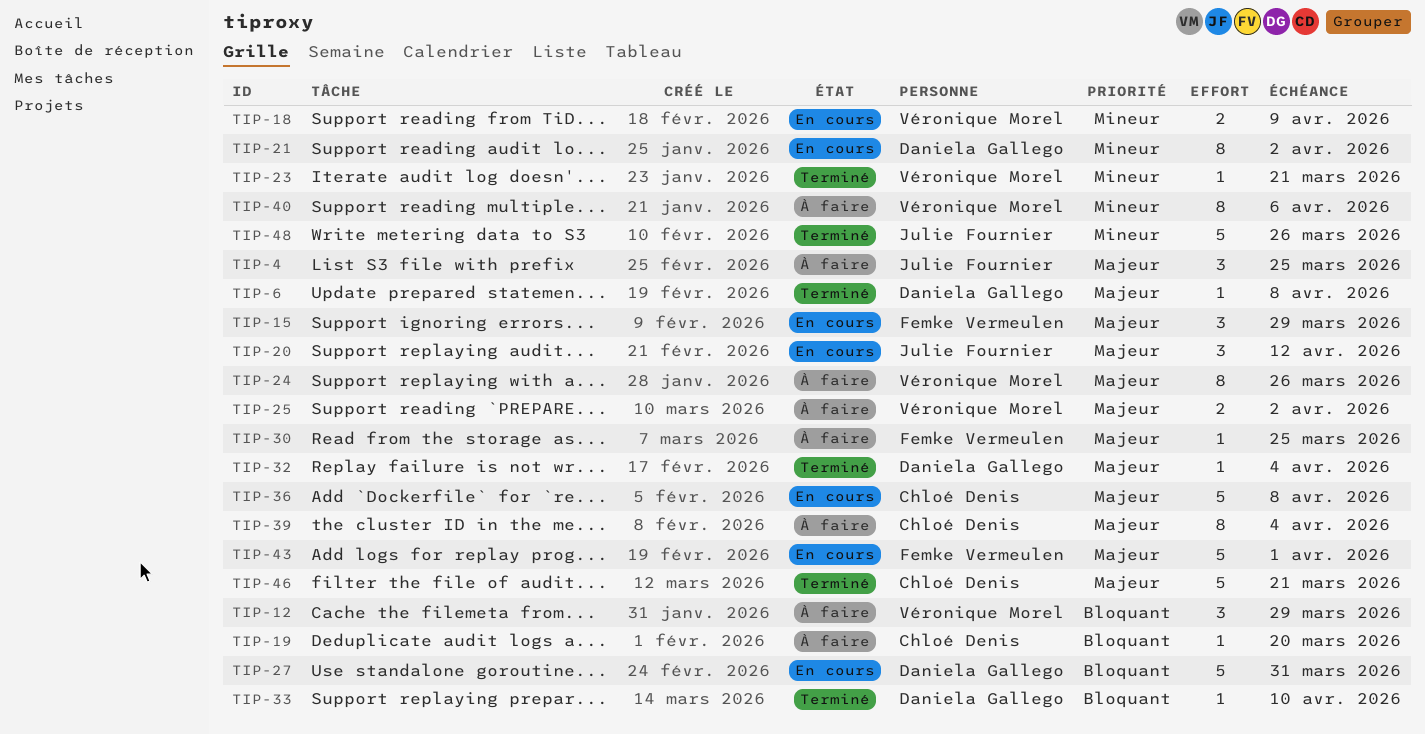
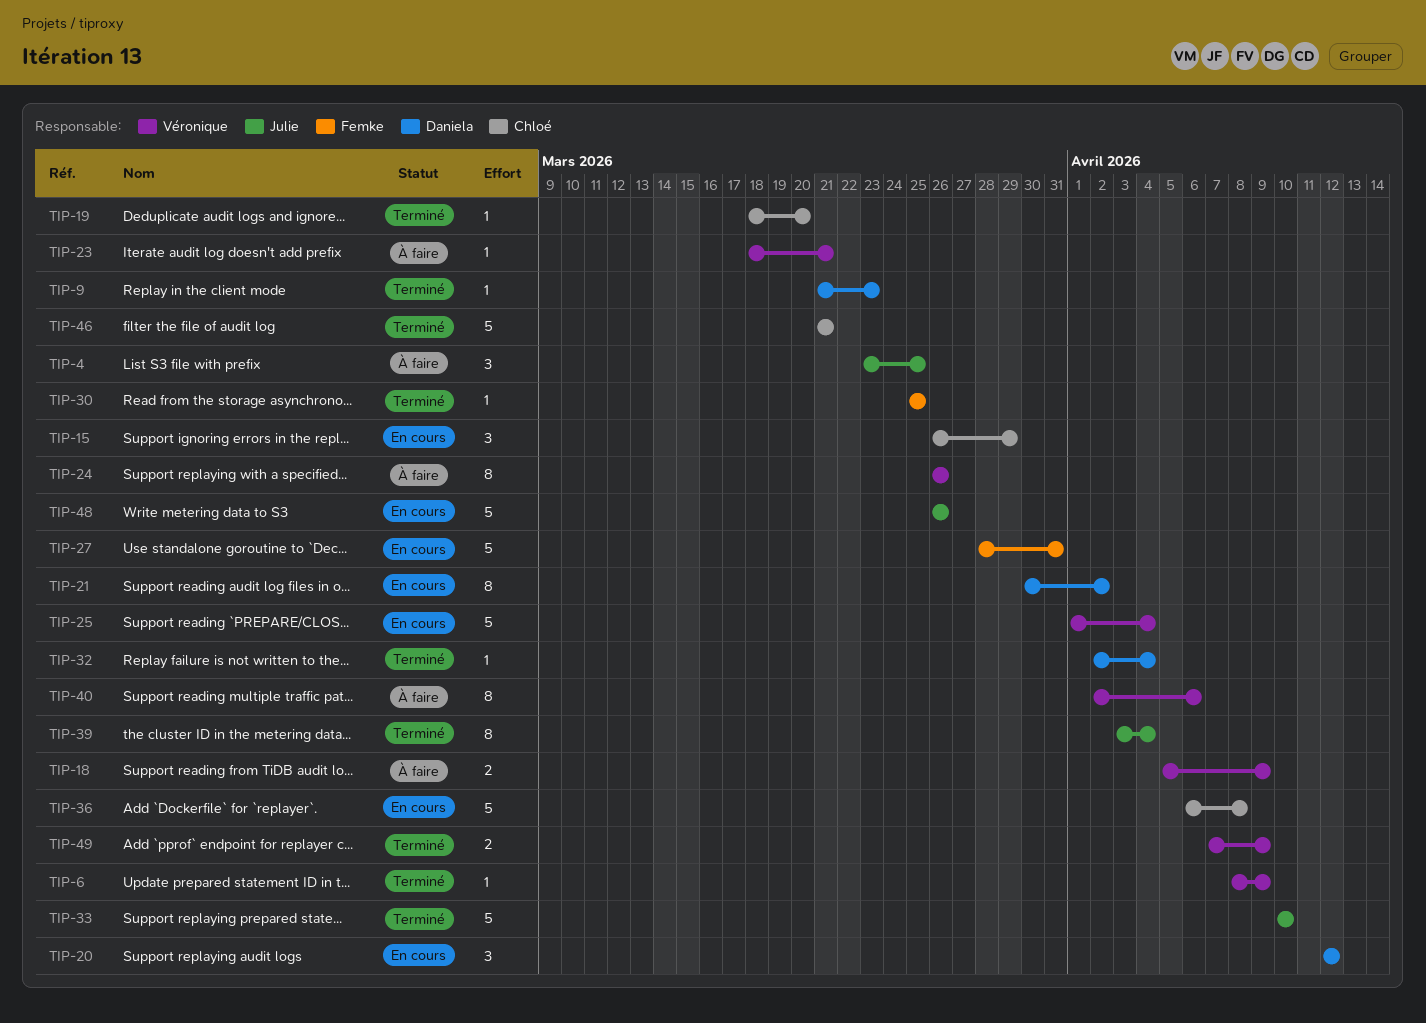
TIP-6, owner: Daniela Gallego -> Véronique Morel
TIP-6, due: Apr 8 -> Apr 9
TIP-9: none -> present
TIP-12: present -> none
TIP-15, owner: Femke Vermeulen -> Chloé Denis
TIP-18, status: En cours -> À faire
TIP-19, status: À faire -> Terminé
TIP-20, owner: Julie Fournier -> Daniela Gallego
TIP-23, status: Terminé -> À faire
TIP-25, status: À faire -> En cours
TIP-25, estimate: 2 -> 5
TIP-25, due: Apr 2 -> Apr 4
TIP-27, owner: Daniela Gallego -> Femke Vermeulen
TIP-30, status: À faire -> Terminé
TIP-33, owner: Daniela Gallego -> Julie Fournier
TIP-33, estimate: 1 -> 5
TIP-39, status: À faire -> Terminé
TIP-39, owner: Chloé Denis -> Julie Fournier
TIP-43: present -> none
TIP-48, status: Terminé -> En cours
TIP-49: none -> present

